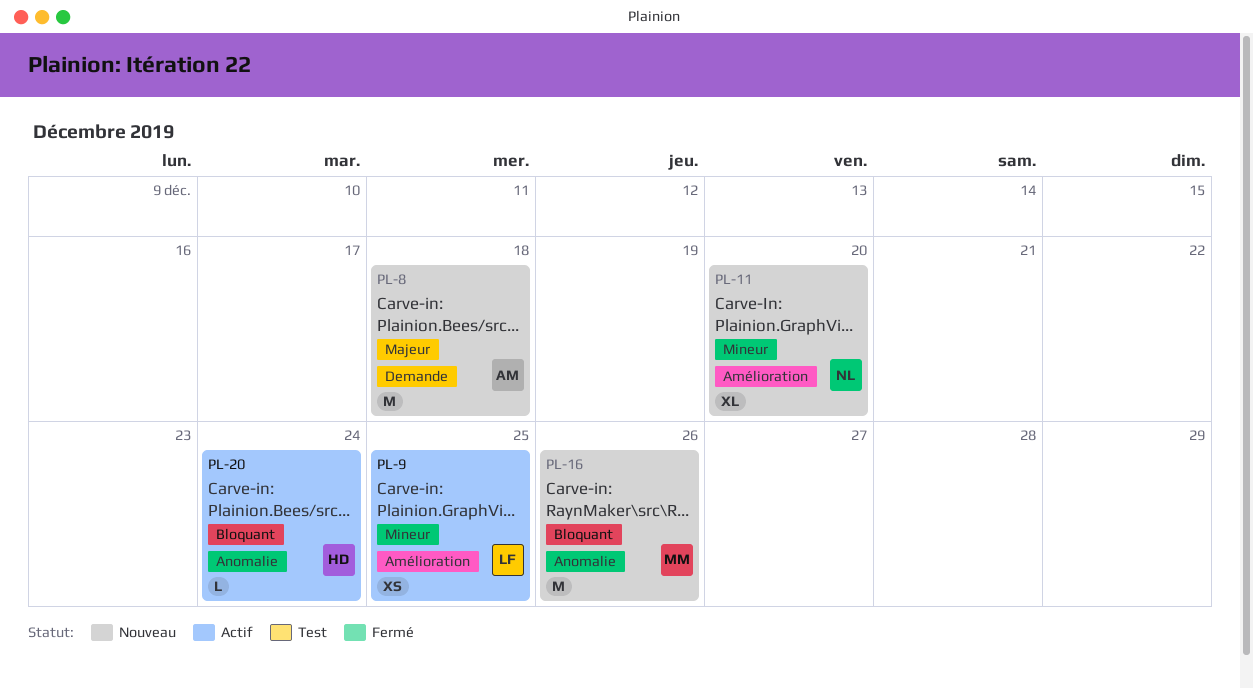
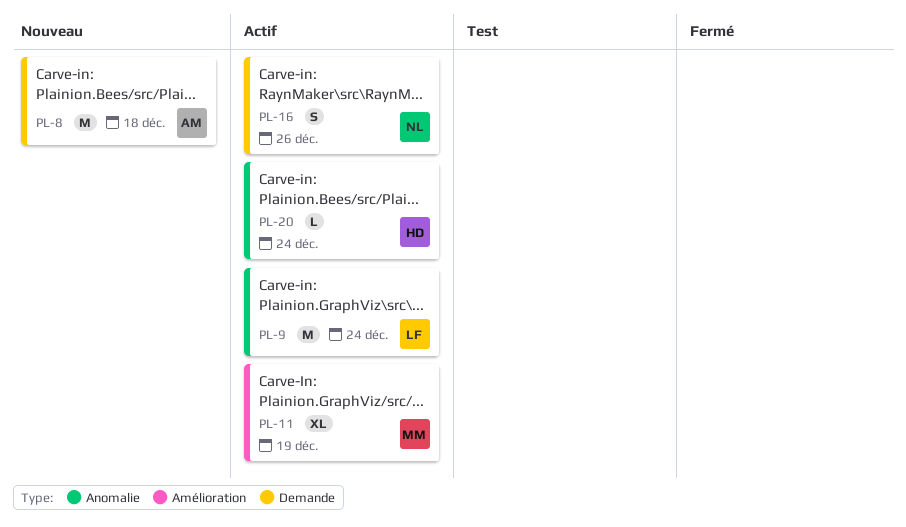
PL-9, label: Amélioration -> Anomalie
PL-9, estimate: XS -> M
PL-9, due: Dec 25 -> Dec 24
PL-11, status: Nouveau -> Actif
PL-11, owner: NL -> MM
PL-11, due: Dec 20 -> Dec 19
PL-16, status: Nouveau -> Actif
PL-16, owner: MM -> NL
PL-16, label: Anomalie -> Demande
PL-16, estimate: M -> S

